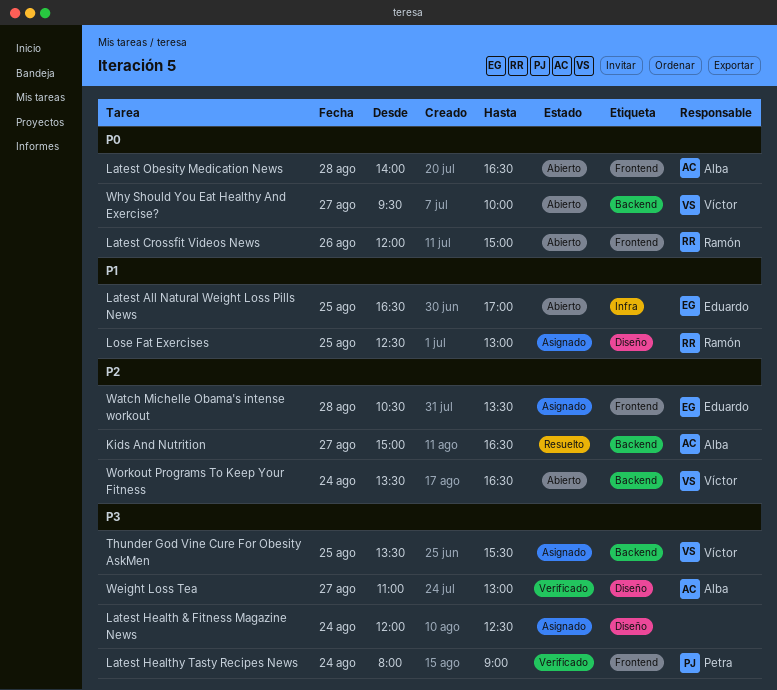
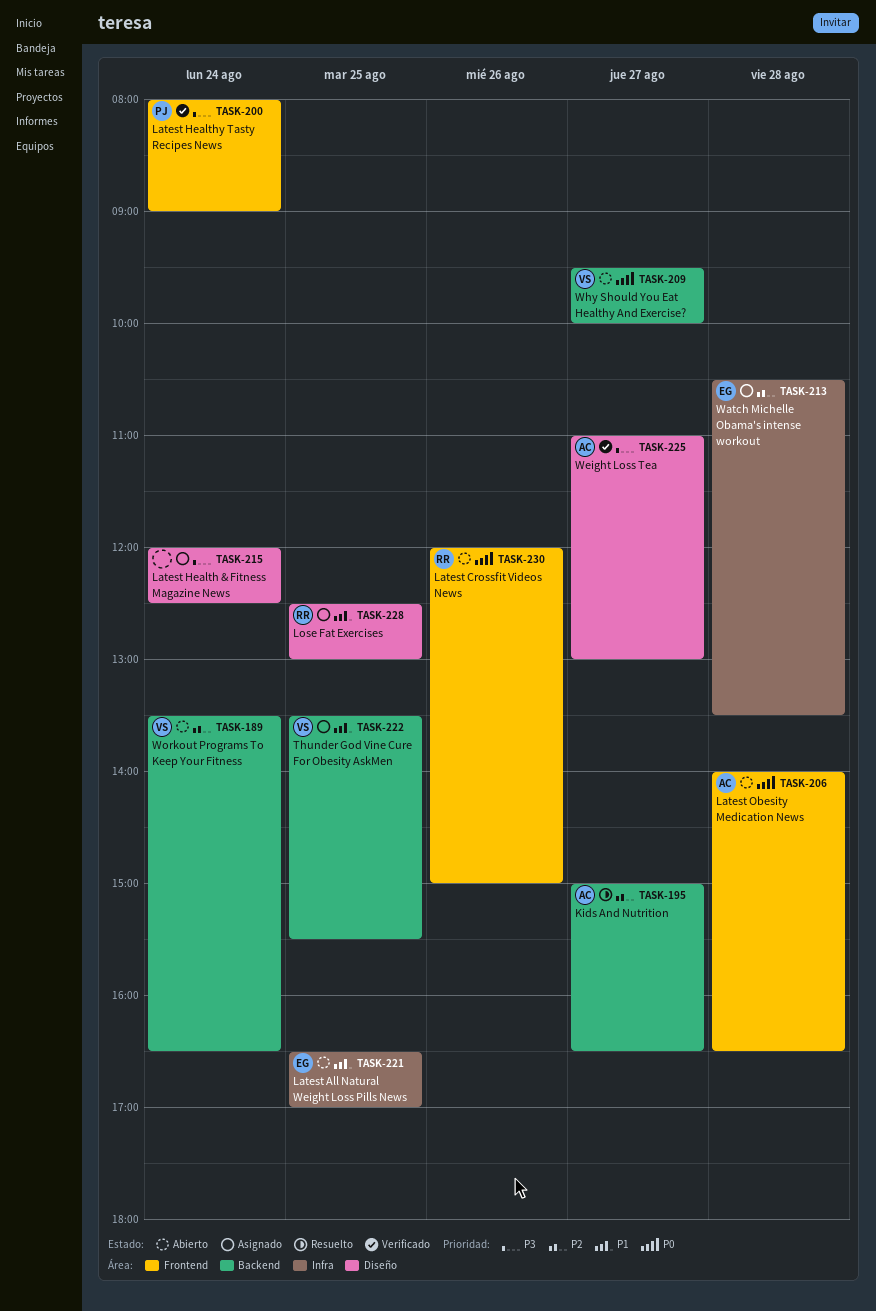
Thunder God Vine Cure For Obesity AskMen, priority: P3 -> P1
Watch Michelle Obama's intense workout, label: Frontend -> Infra

